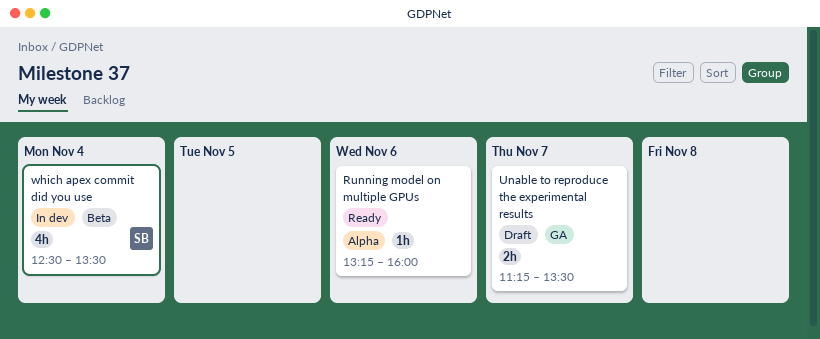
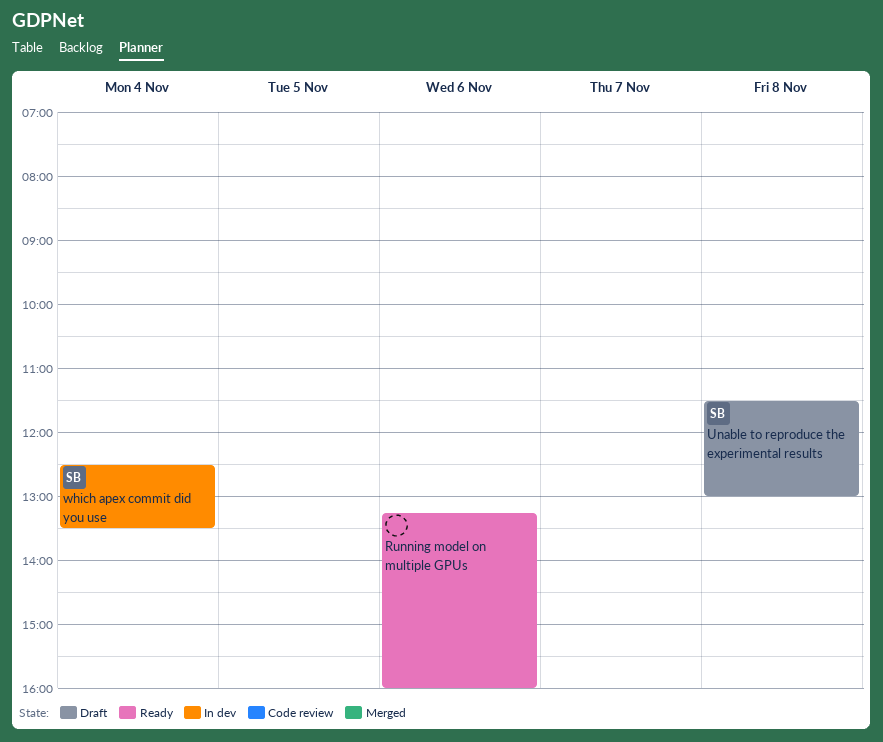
Unable to reproduce the experimental results, owner: none -> SB
Unable to reproduce the experimental results, day: Nov 7 -> Nov 8
Unable to reproduce the experimental results, begins: 11:15 -> 11:30
Unable to reproduce the experimental results, ends: 13:30 -> 13:00

